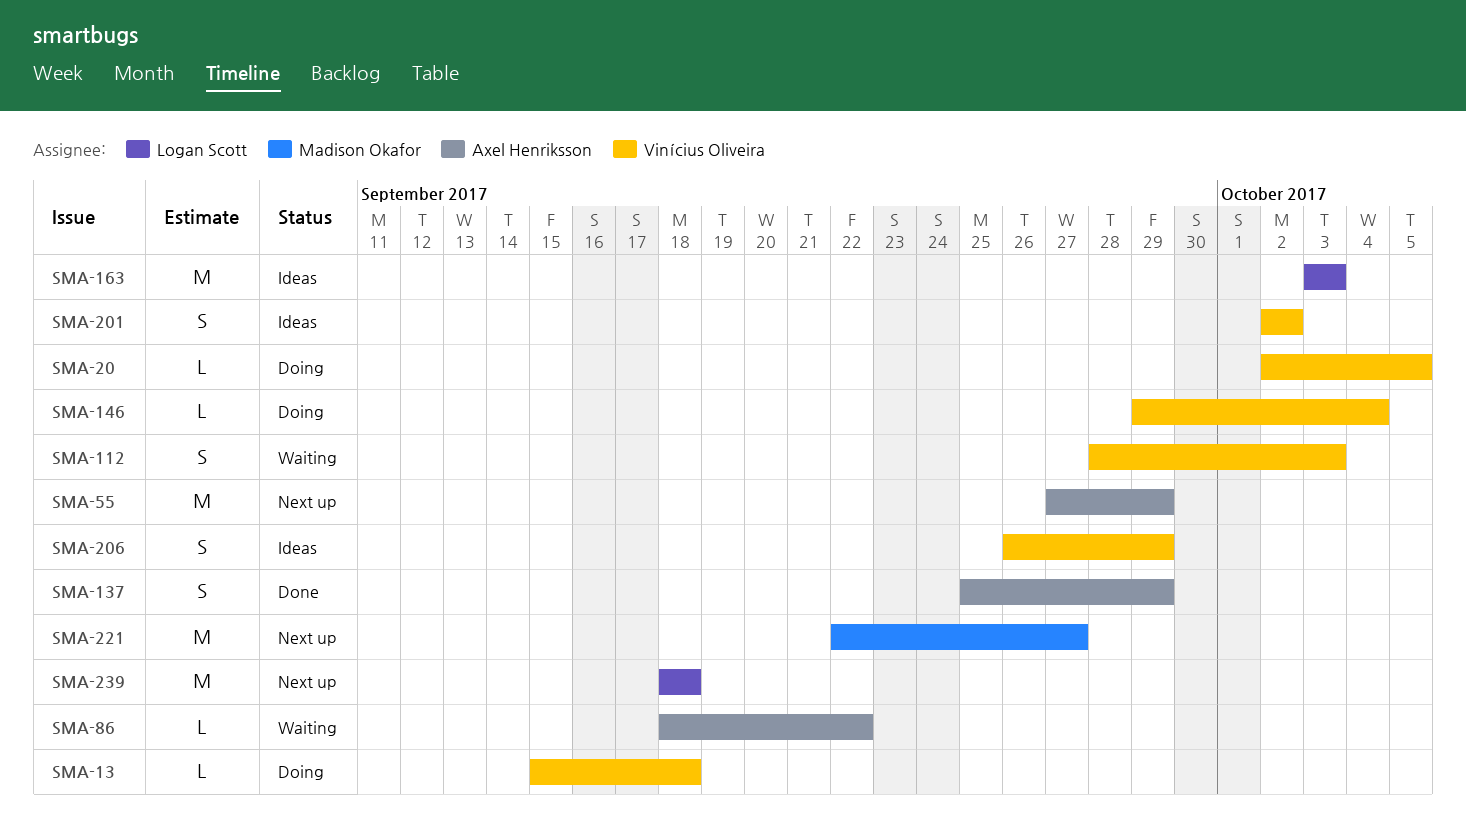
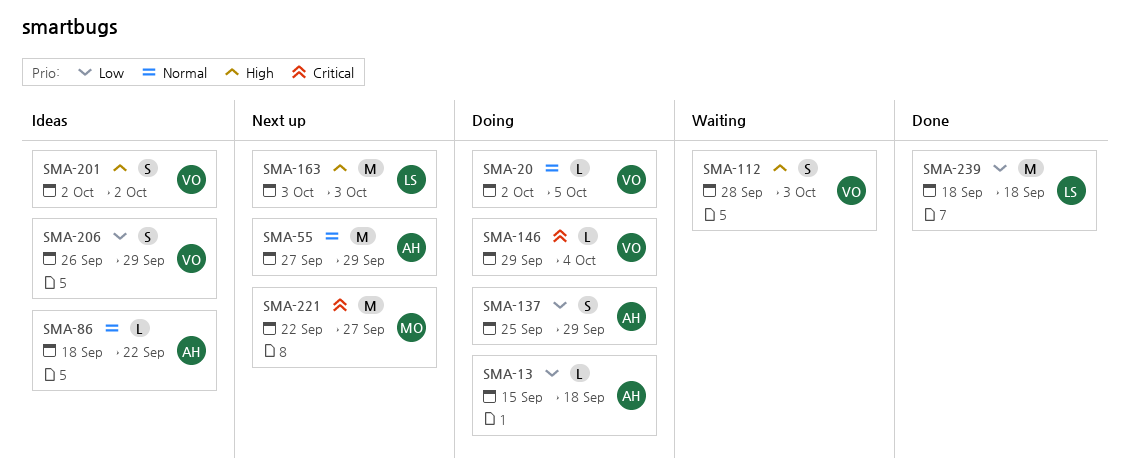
SMA-13, owner: Vinícius Oliveira -> Axel Henriksson
SMA-86, status: Waiting -> Ideas
SMA-137, status: Done -> Doing
SMA-163, status: Ideas -> Next up
SMA-239, status: Next up -> Done

